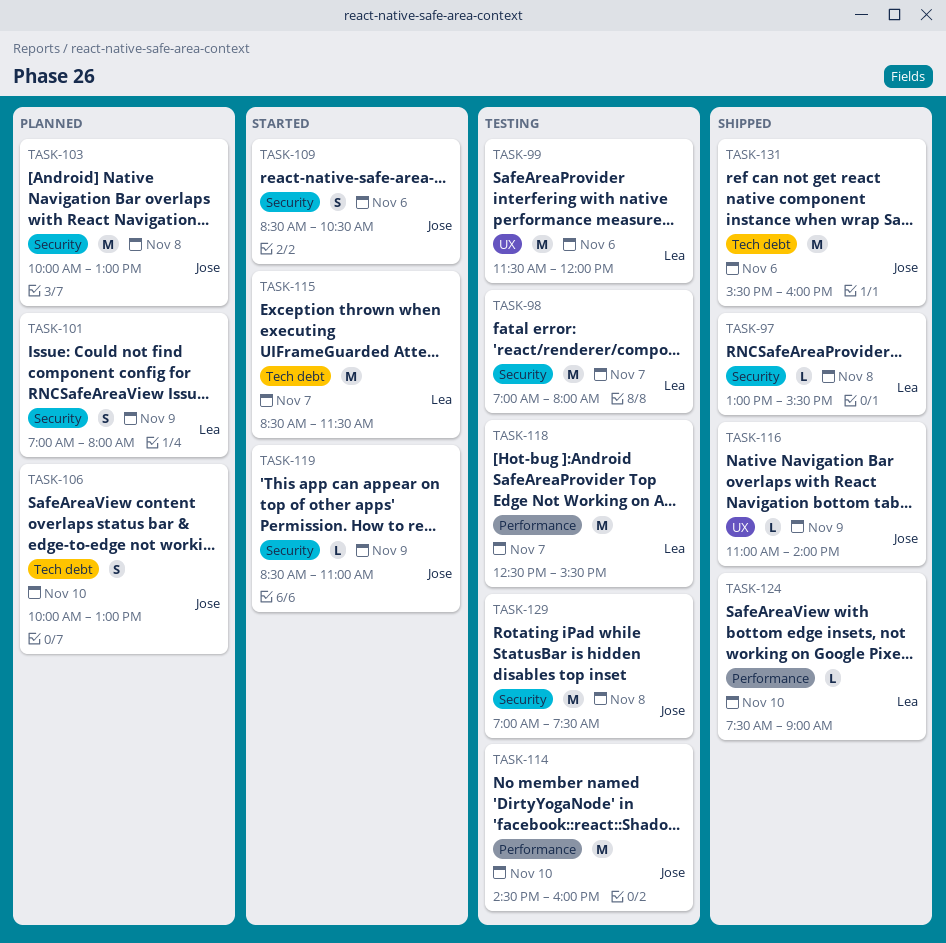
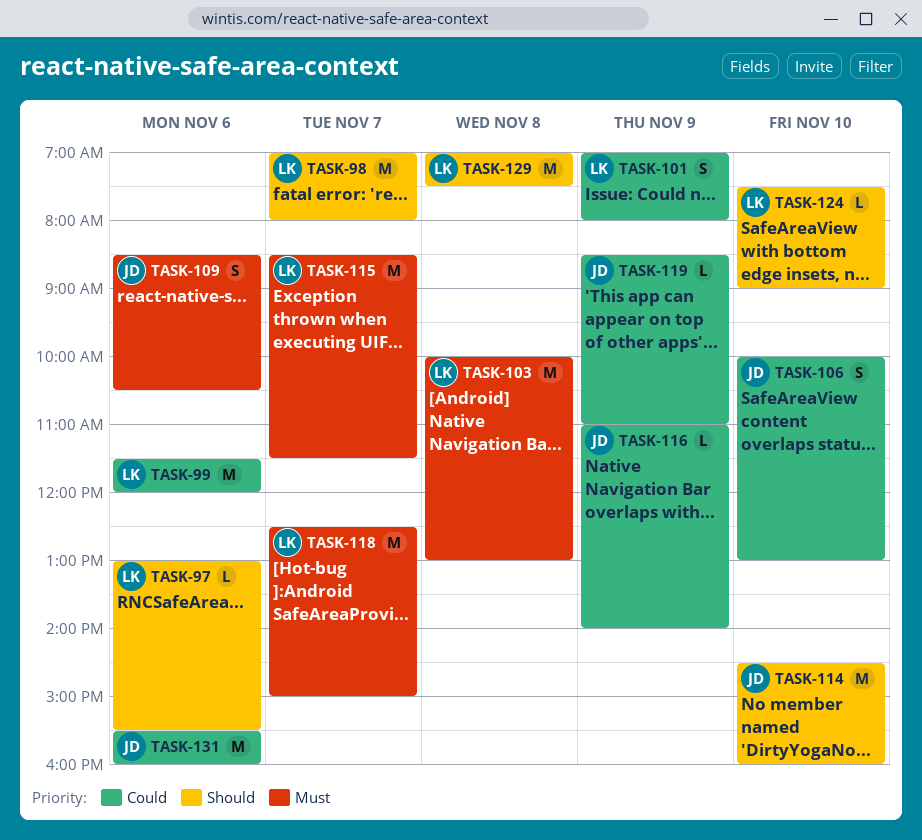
TASK-97, day: Nov 8 -> Nov 6
TASK-103, owner: Jose -> Lea
TASK-118, ends: 15:30 -> 15:00
TASK-129, owner: Jose -> Lea

